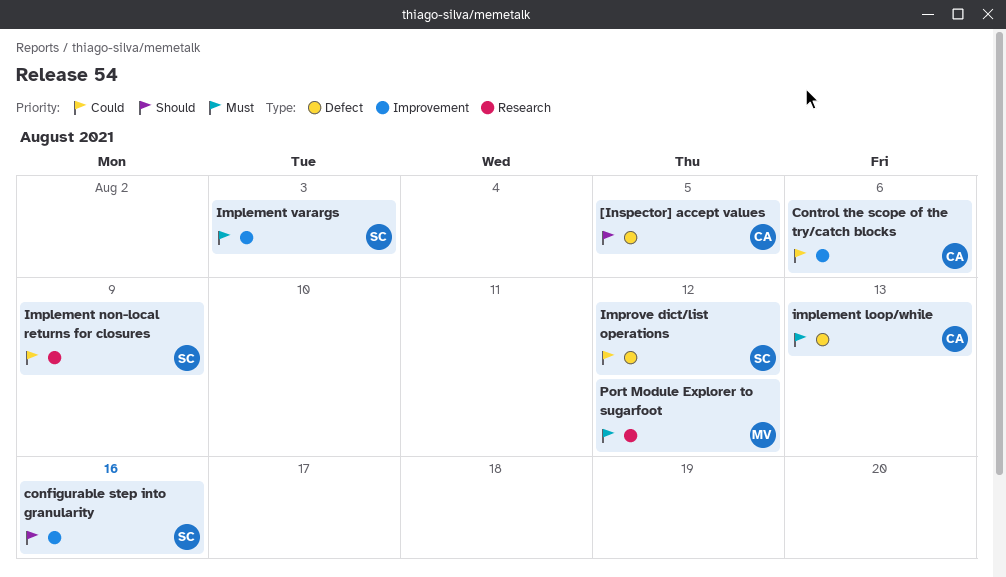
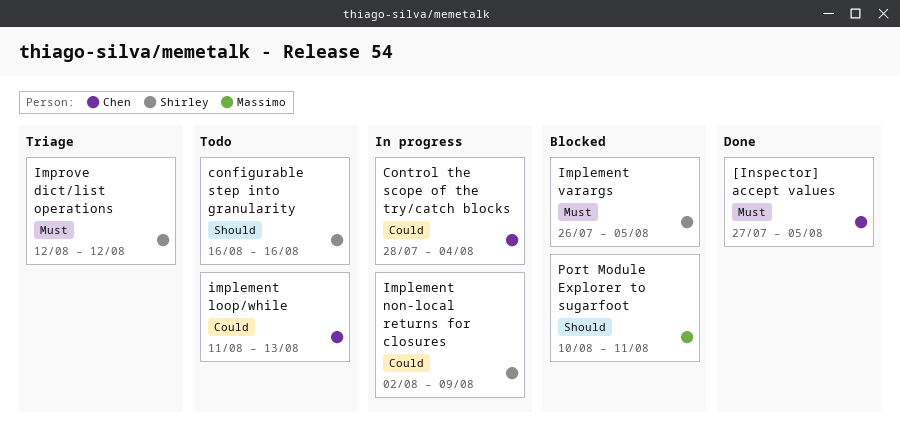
[Inspector] accept values, priority: Should -> Must
Control the scope of the try/catch blocks, due: Aug 6 -> Aug 4
implement loop/while, priority: Must -> Could
Implement varargs, due: Aug 3 -> Aug 5
Improve dict/list operations, priority: Could -> Must
Port Module Explorer to sugarfoot, priority: Must -> Should
Port Module Explorer to sugarfoot, due: Aug 12 -> Aug 11

